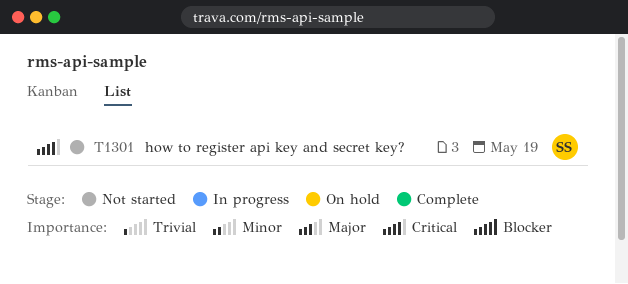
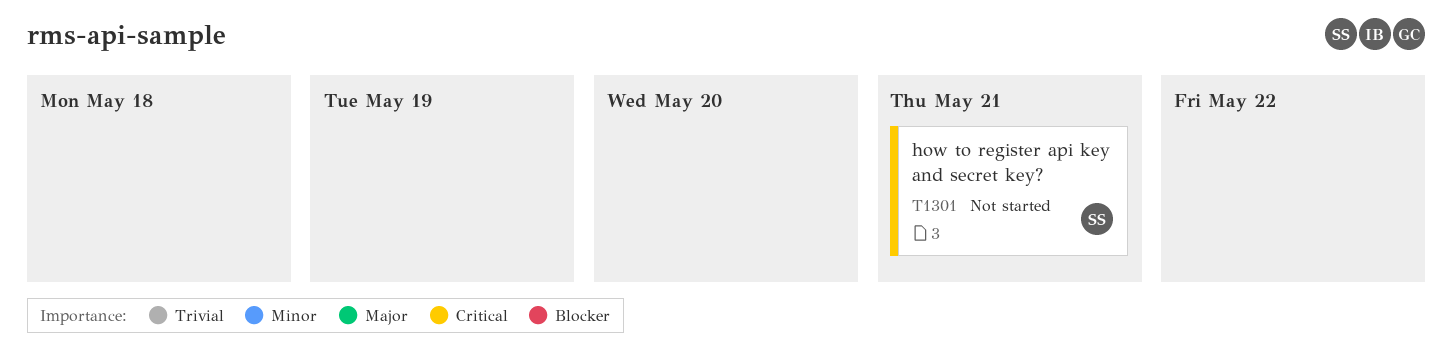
T1301, due: May 19 -> May 21

